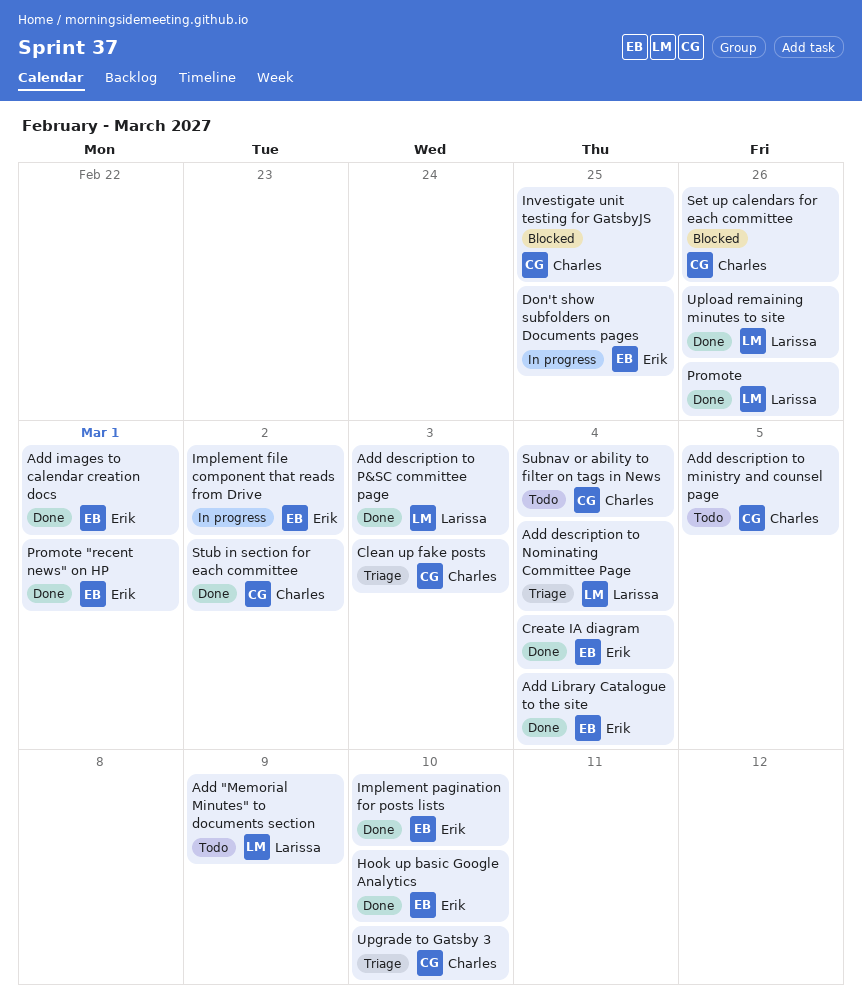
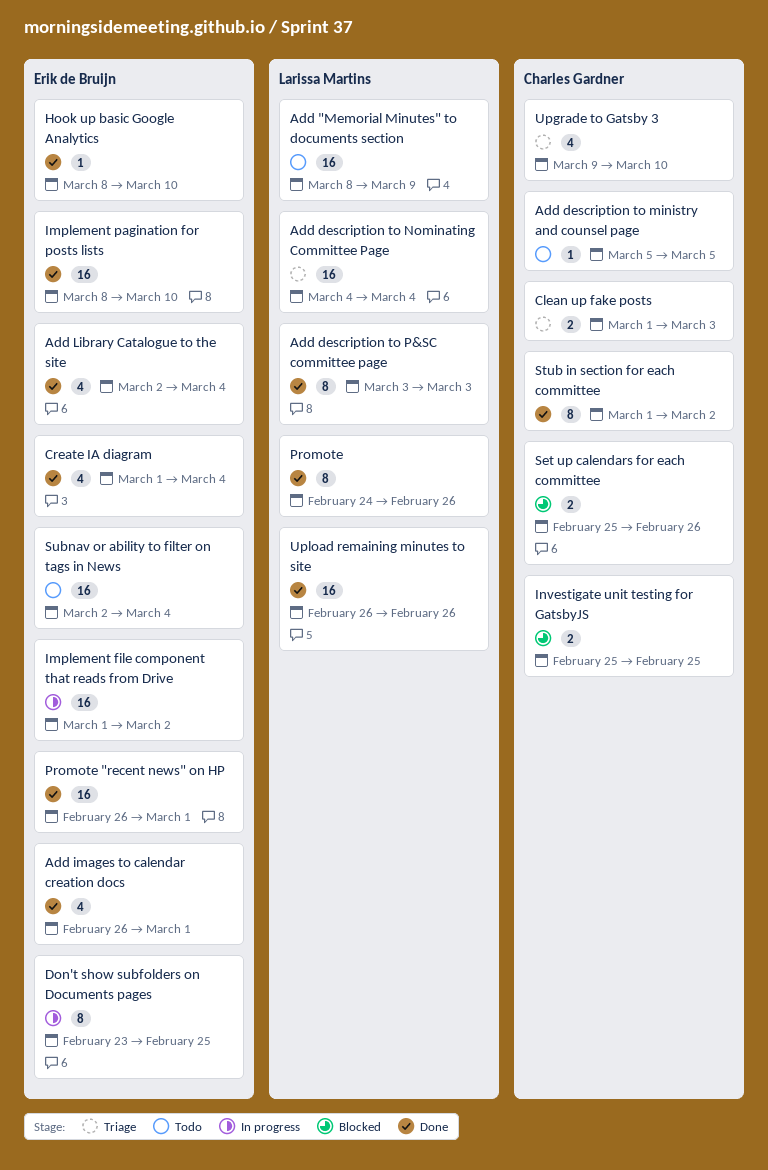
Subnav or ability to filter on tags in News, owner: Charles Gardner -> Erik de Bruijn

